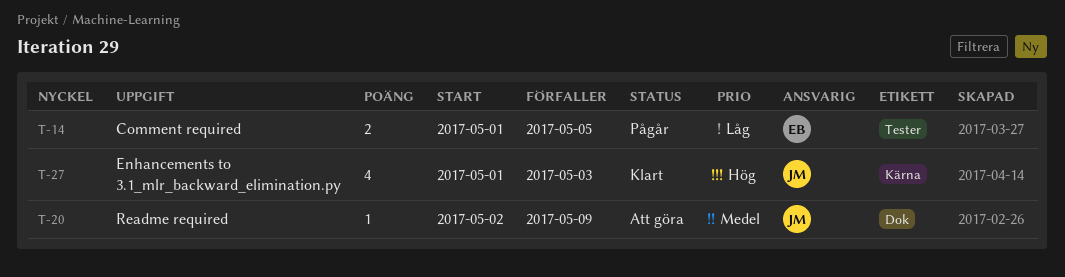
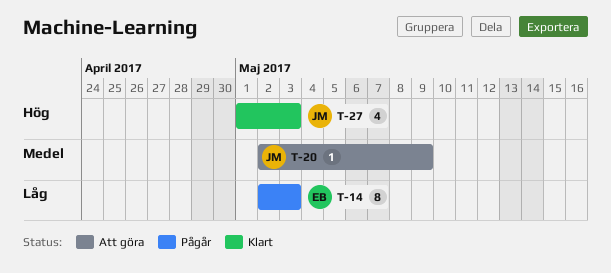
T-14, estimate: 2 -> 8
T-14, start: May 1 -> May 2
T-14, due: May 5 -> May 3

